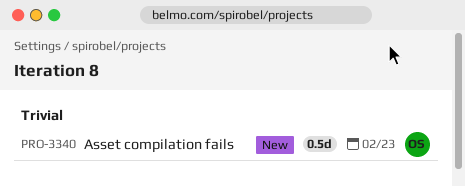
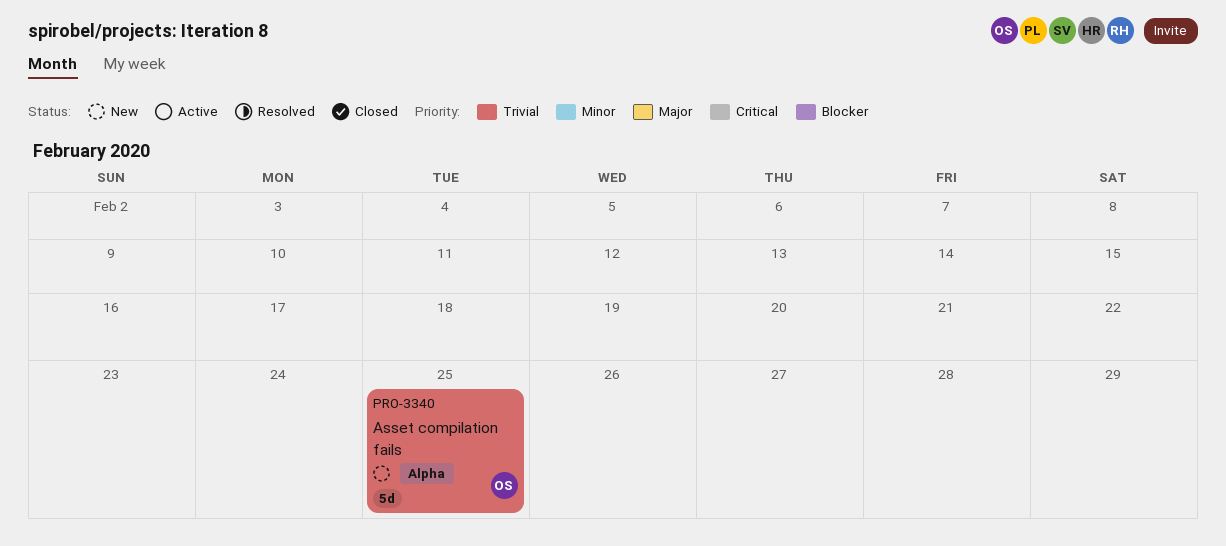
PRO-3340, estimate: 0.5d -> 5d
PRO-3340, due: Feb 23 -> Feb 25

